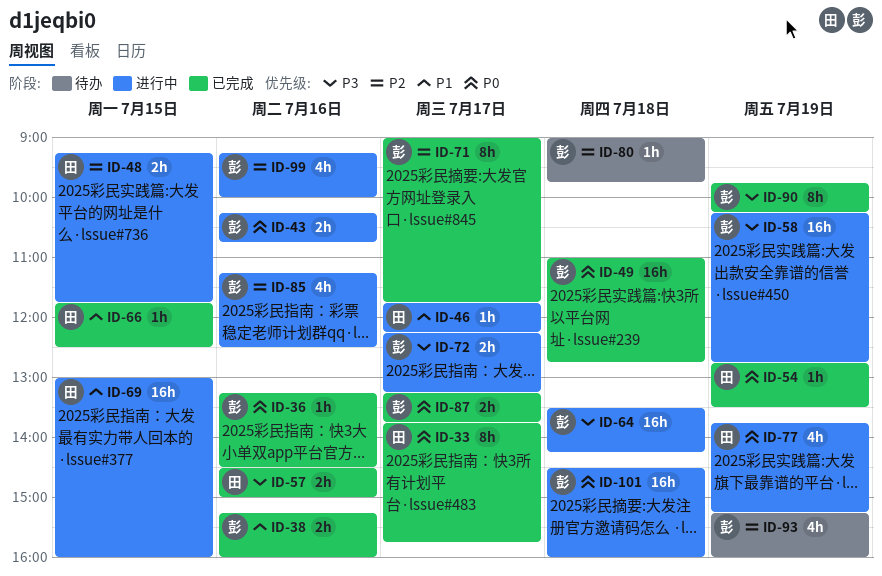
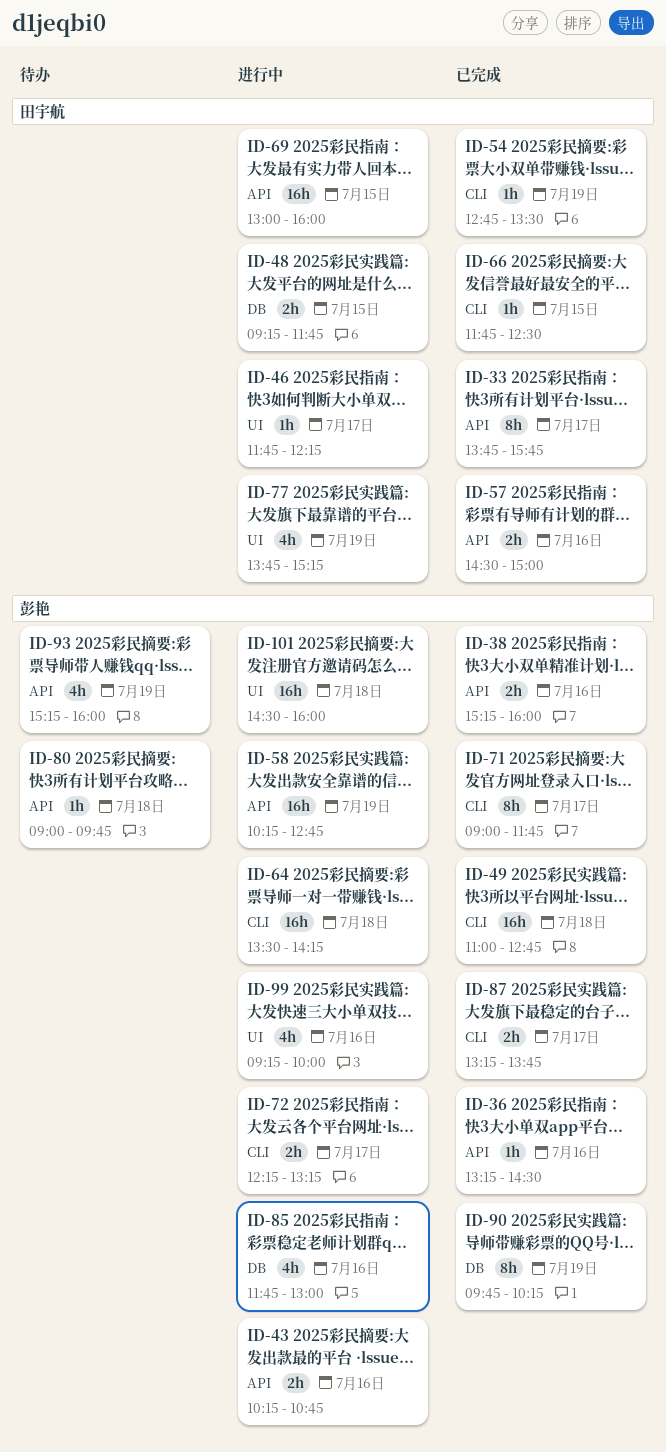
ID-85, begins: 11:15 -> 11:45
ID-85, ends: 12:30 -> 13:00

